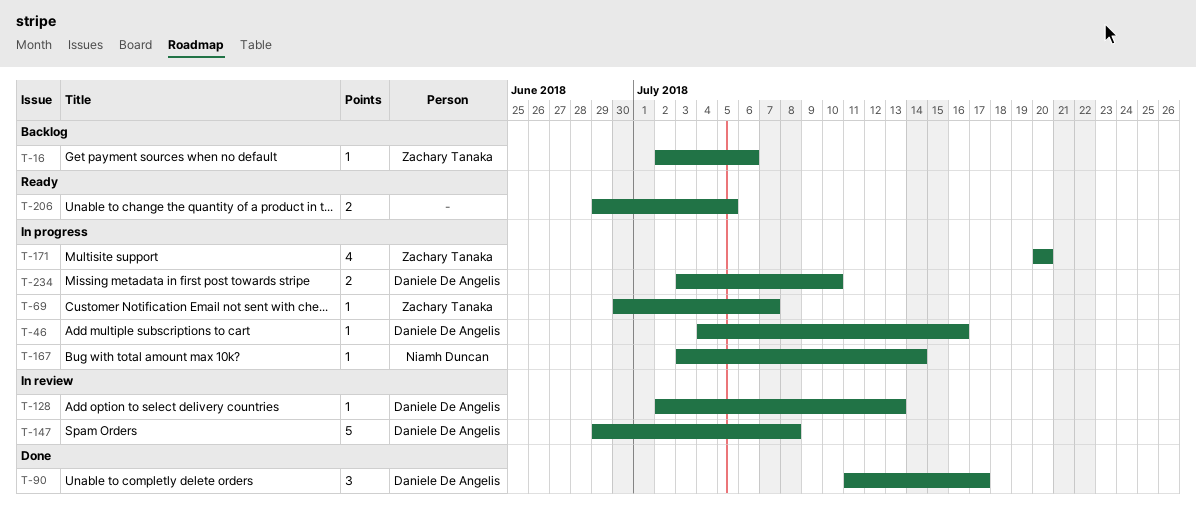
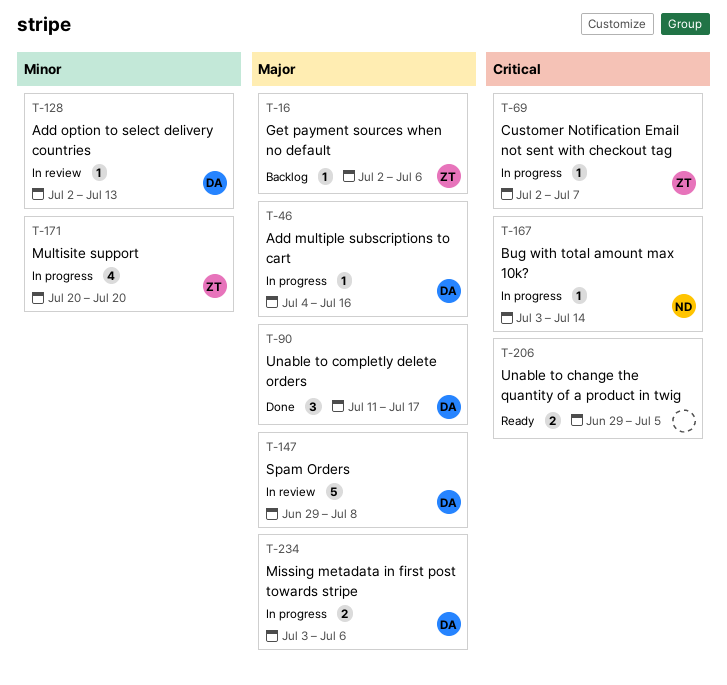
T-69, start: Jun 30 -> Jul 2
T-234, due: Jul 10 -> Jul 6

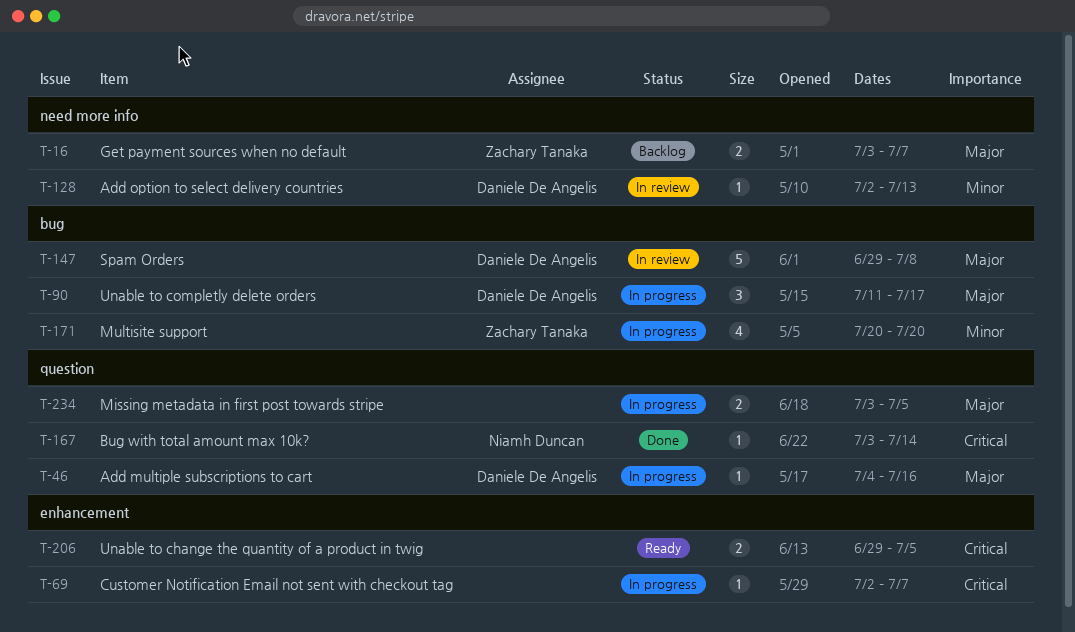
T-16, estimate: 1 -> 2
T-16, start: Jul 2 -> Jul 3
T-16, due: Jul 6 -> Jul 7
T-69, owner: Zachary Tanaka -> none
T-90, status: Done -> In progress
T-167, status: In progress -> Done
T-234, owner: Daniele De Angelis -> none
T-234, due: Jul 6 -> Jul 5

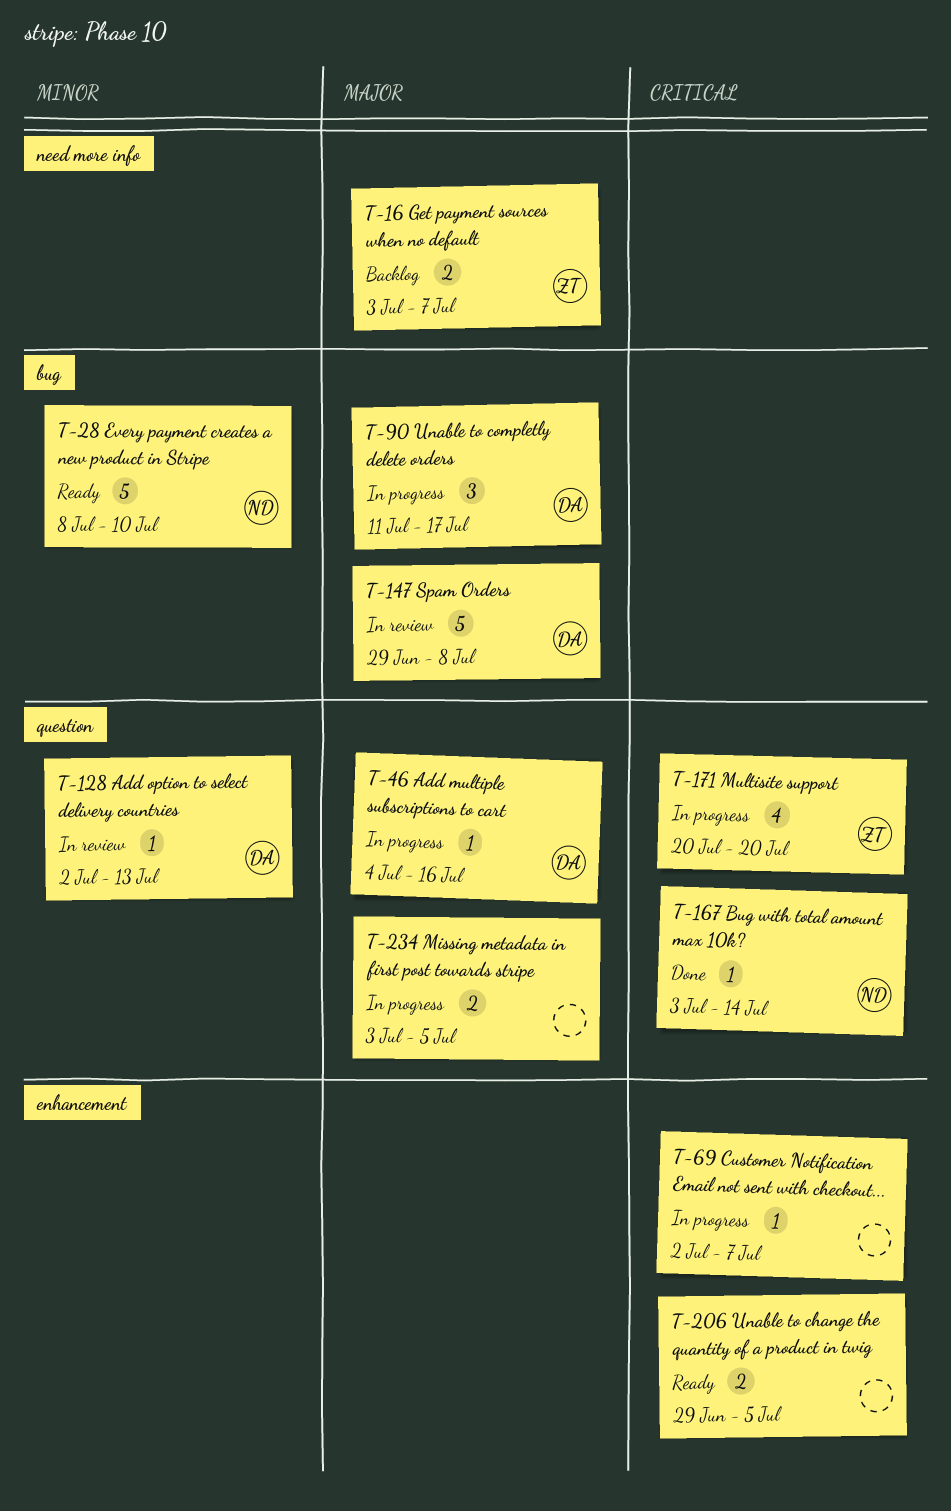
T-28: none -> present
T-128, label: need more info -> question
T-171, priority: Minor -> Critical
T-171, label: bug -> question

